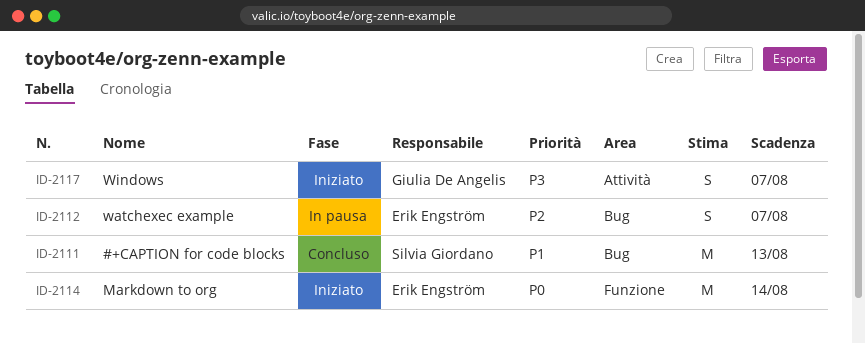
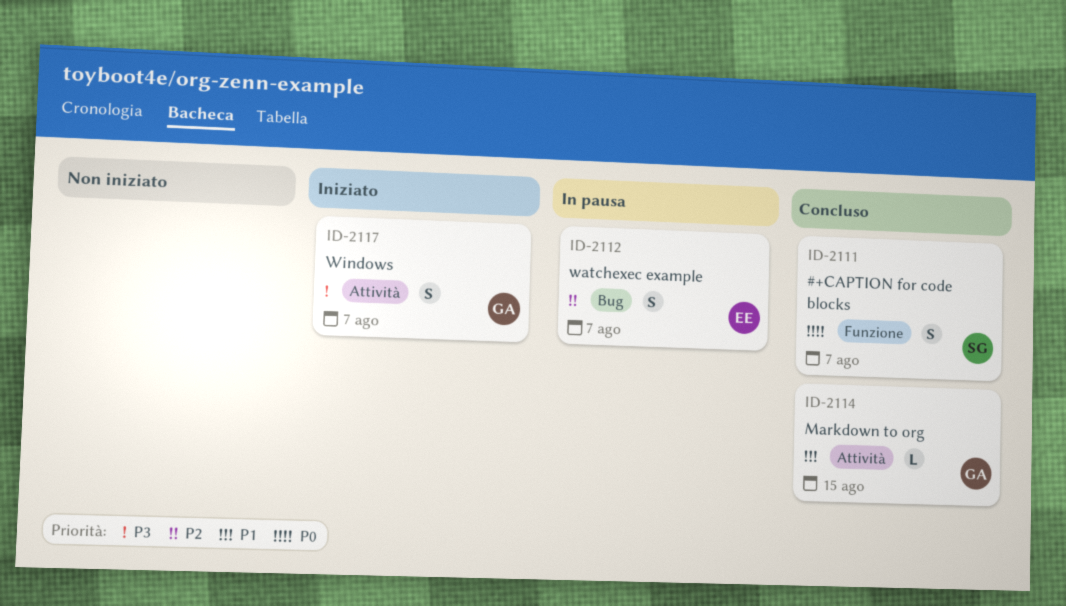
ID-2111, priority: P1 -> P0
ID-2111, label: Bug -> Funzione
ID-2111, estimate: M -> S
ID-2111, due: Aug 13 -> Aug 7
ID-2114, status: Iniziato -> Concluso
ID-2114, owner: Erik Engström -> Giulia De Angelis
ID-2114, priority: P0 -> P1
ID-2114, label: Funzione -> Attività
ID-2114, estimate: M -> L
ID-2114, due: Aug 14 -> Aug 15

